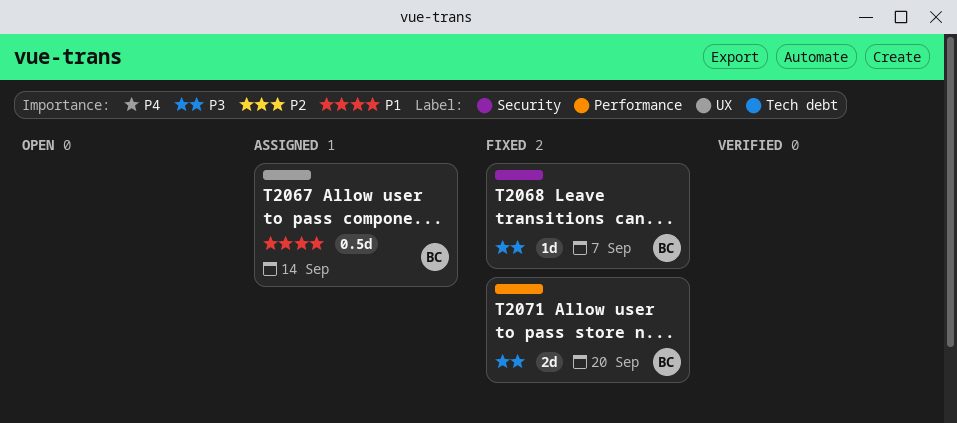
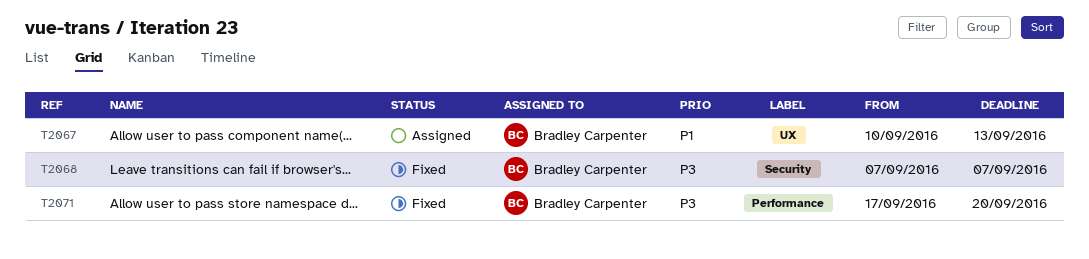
T2067, due: Sep 14 -> Sep 13

